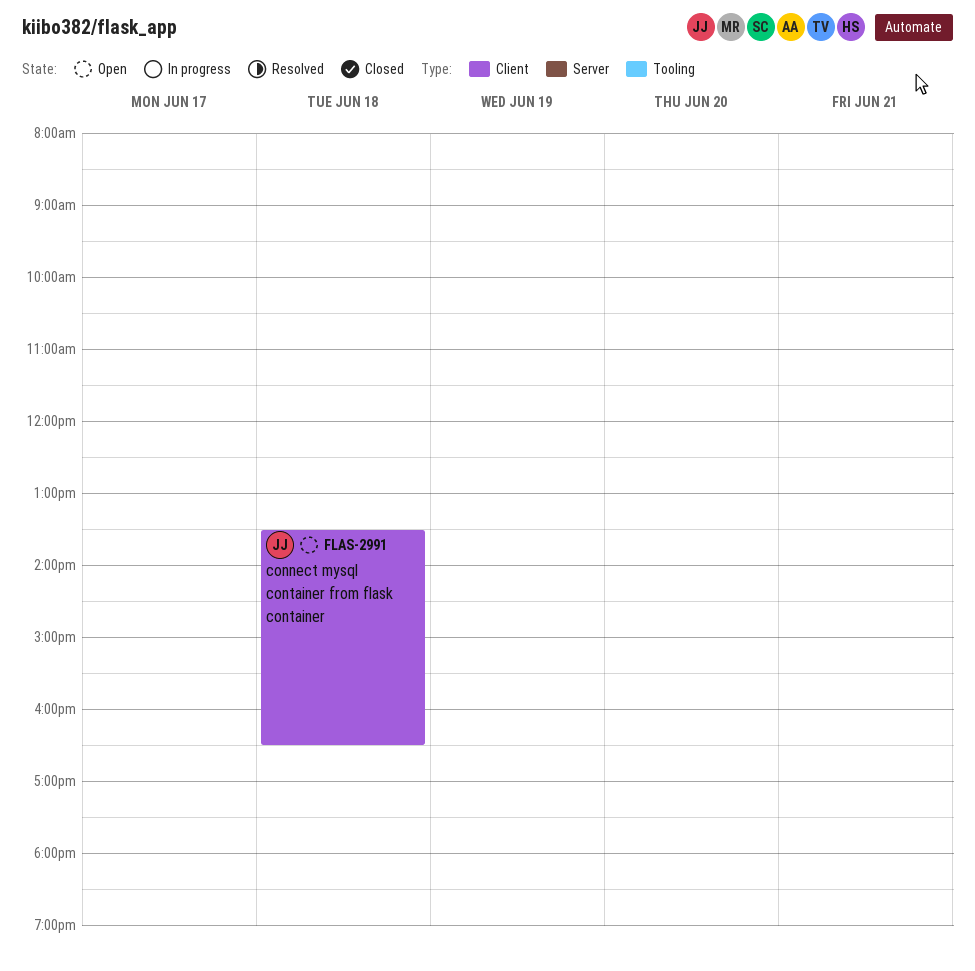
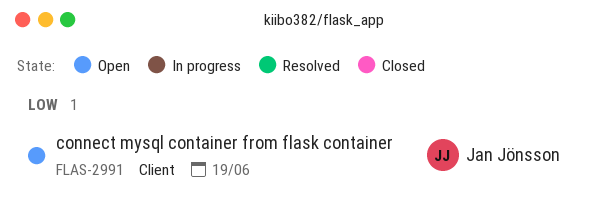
FLAS-2991, day: Jun 18 -> Jun 19

